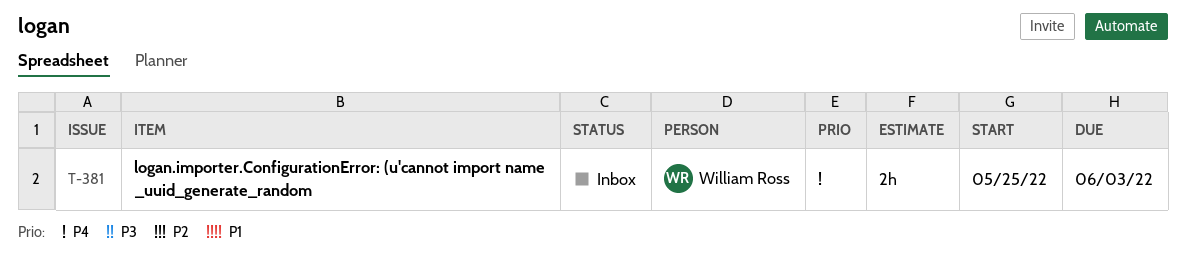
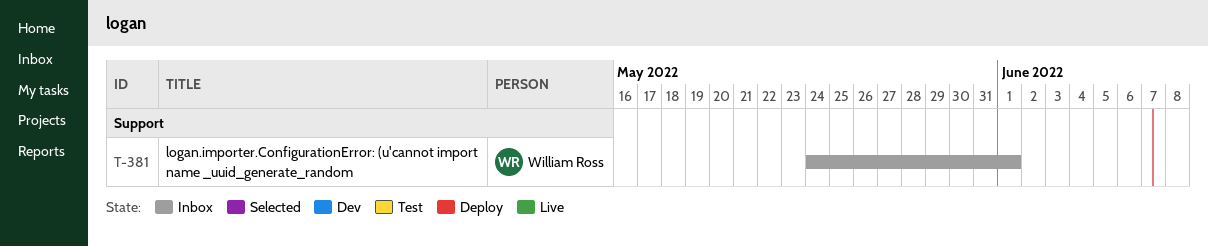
T-381, start: May 25 -> May 24
T-381, due: Jun 3 -> Jun 1

